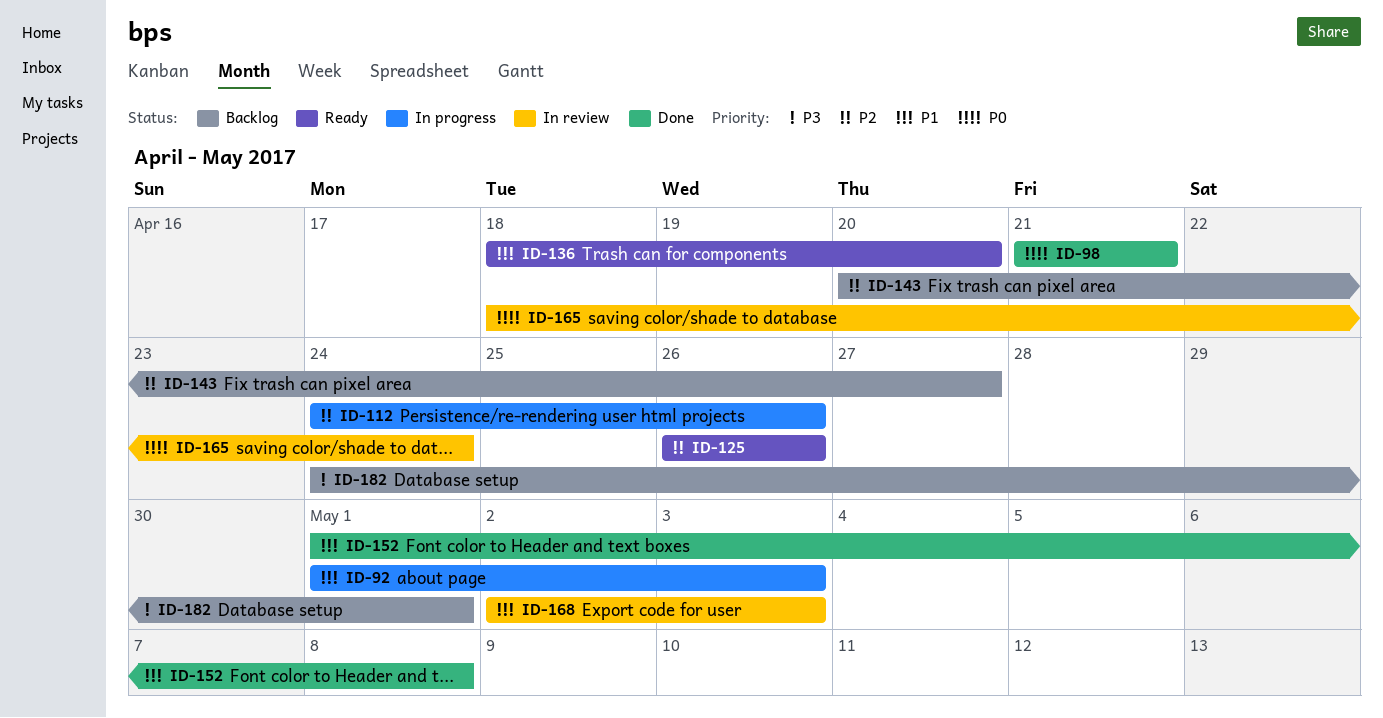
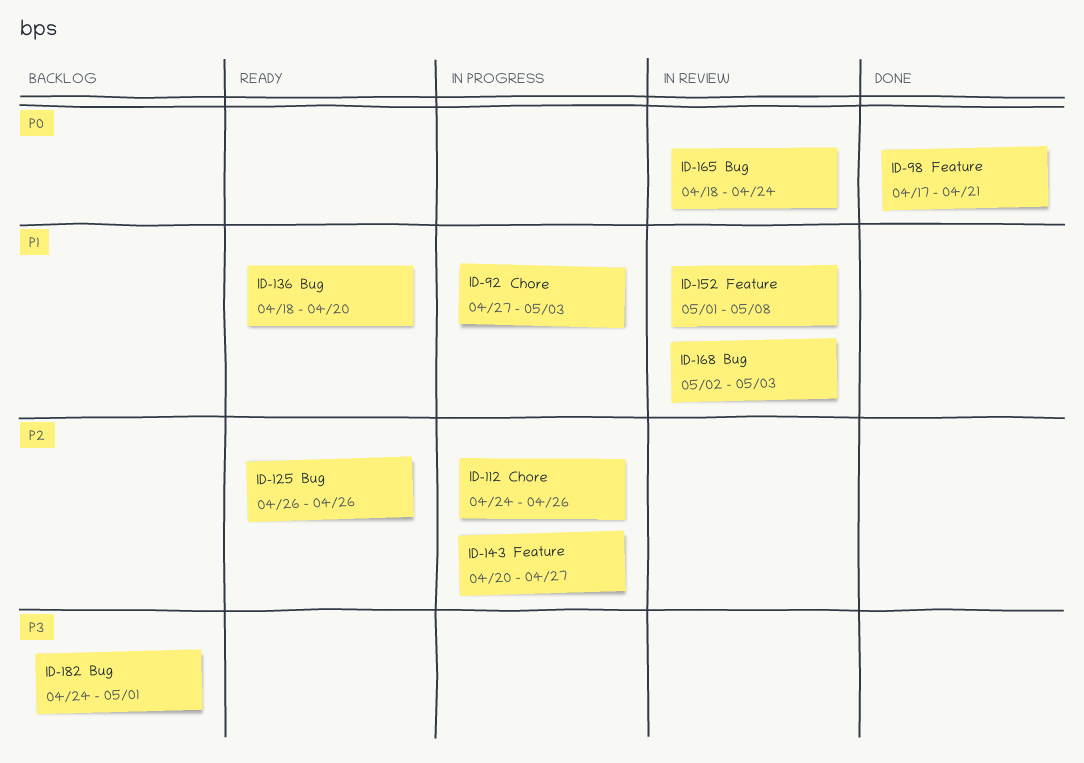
ID-92, start: May 1 -> Apr 27
ID-98, start: Apr 21 -> Apr 17
ID-143, status: Backlog -> In progress
ID-152, status: Done -> In review

